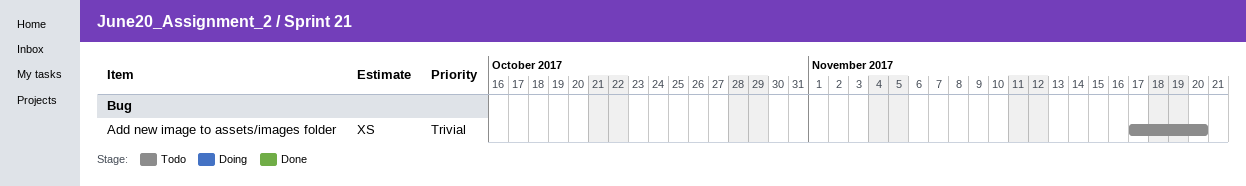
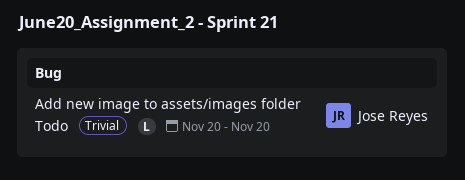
Add new image to assets/images folder, estimate: XS -> L
Add new image to assets/images folder, start: Nov 17 -> Nov 20

